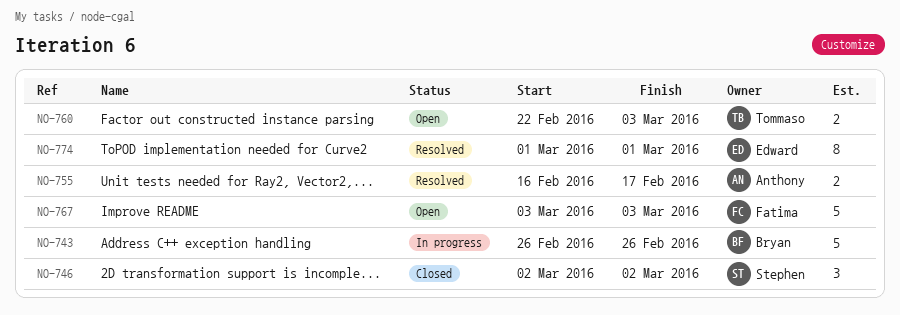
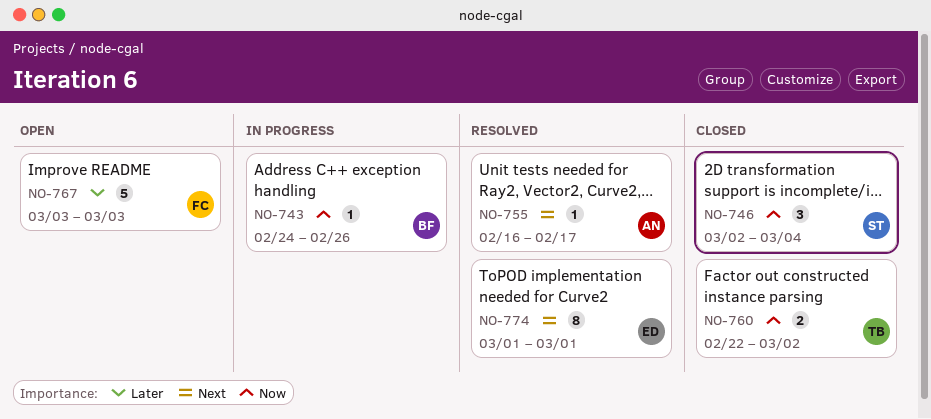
NO-743, estimate: 5 -> 1
NO-743, start: Feb 26 -> Feb 24
NO-746, due: Mar 2 -> Mar 4
NO-755, estimate: 2 -> 1
NO-760, status: Open -> Closed
NO-760, due: Mar 3 -> Mar 2

